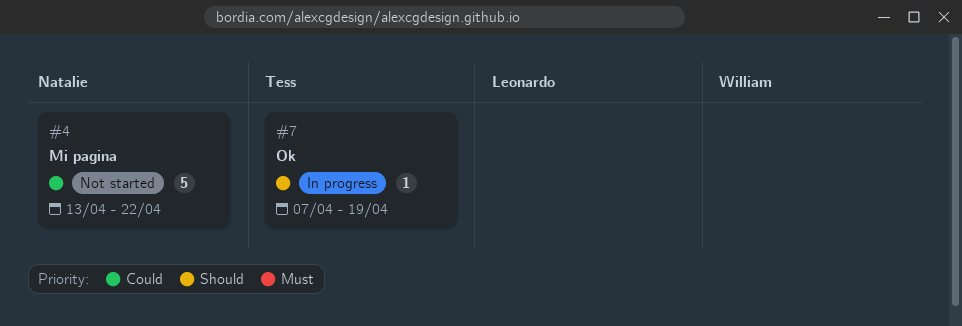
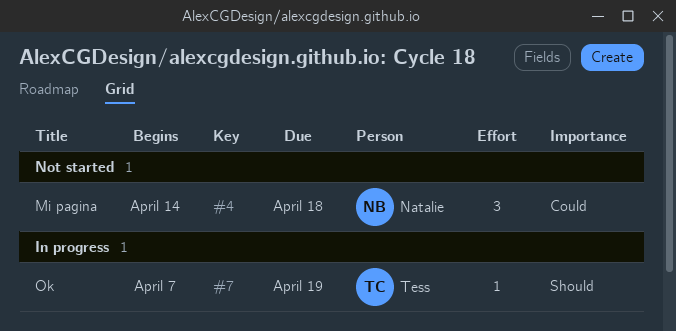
#4, estimate: 5 -> 3
#4, start: Apr 13 -> Apr 14
#4, due: Apr 22 -> Apr 18

